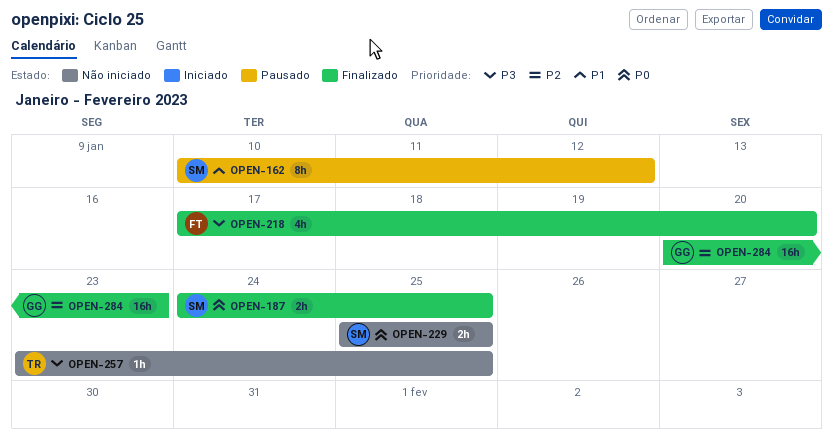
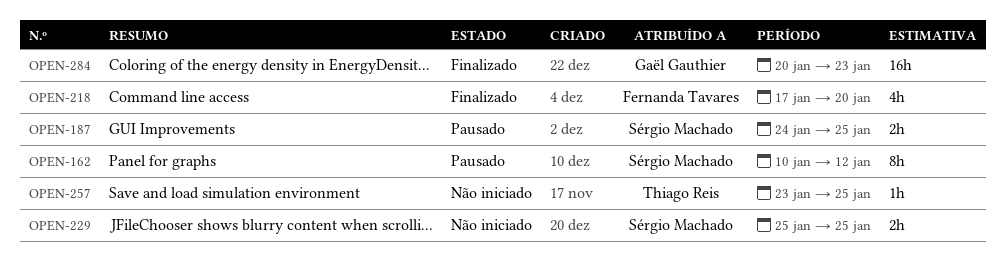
OPEN-187, status: Finalizado -> Pausado

